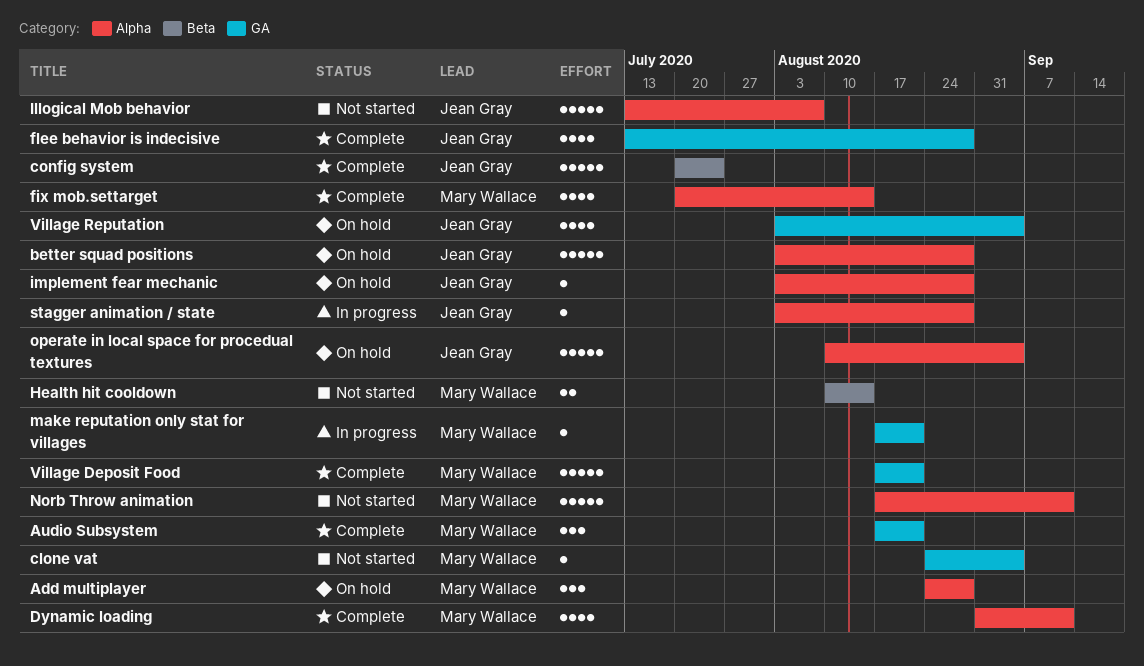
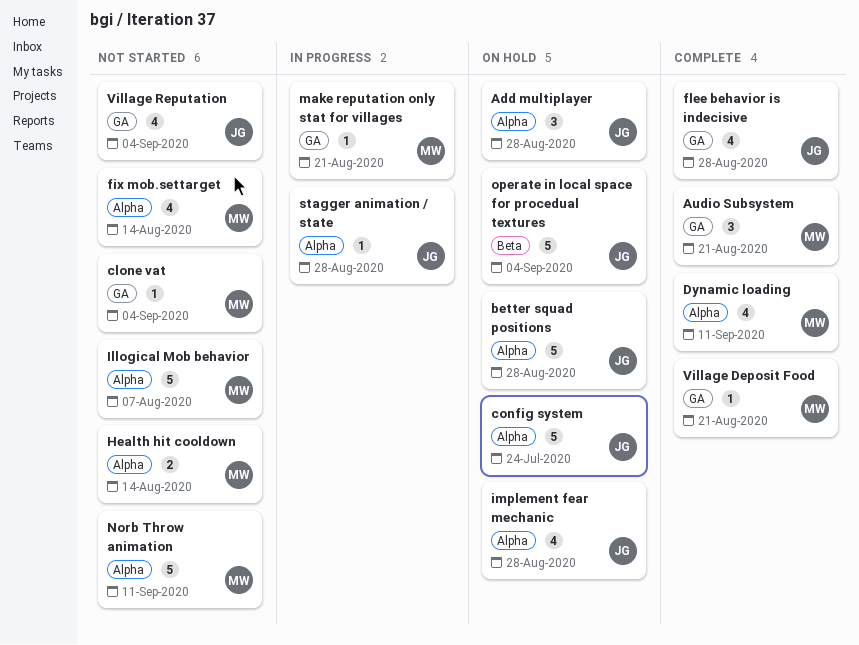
Add multiplayer, owner: Mary Wallace -> Jean Gray
config system, status: Complete -> On hold
config system, label: Beta -> Alpha
fix mob.settarget, status: Complete -> Not started
Health hit cooldown, label: Beta -> Alpha
Illogical Mob behavior, owner: Jean Gray -> Mary Wallace
implement fear mechanic, estimate: 1 -> 4
operate in local space for procedual textures, label: Alpha -> Beta
Village Deposit Food, estimate: 5 -> 1
Village Reputation, status: On hold -> Not started

